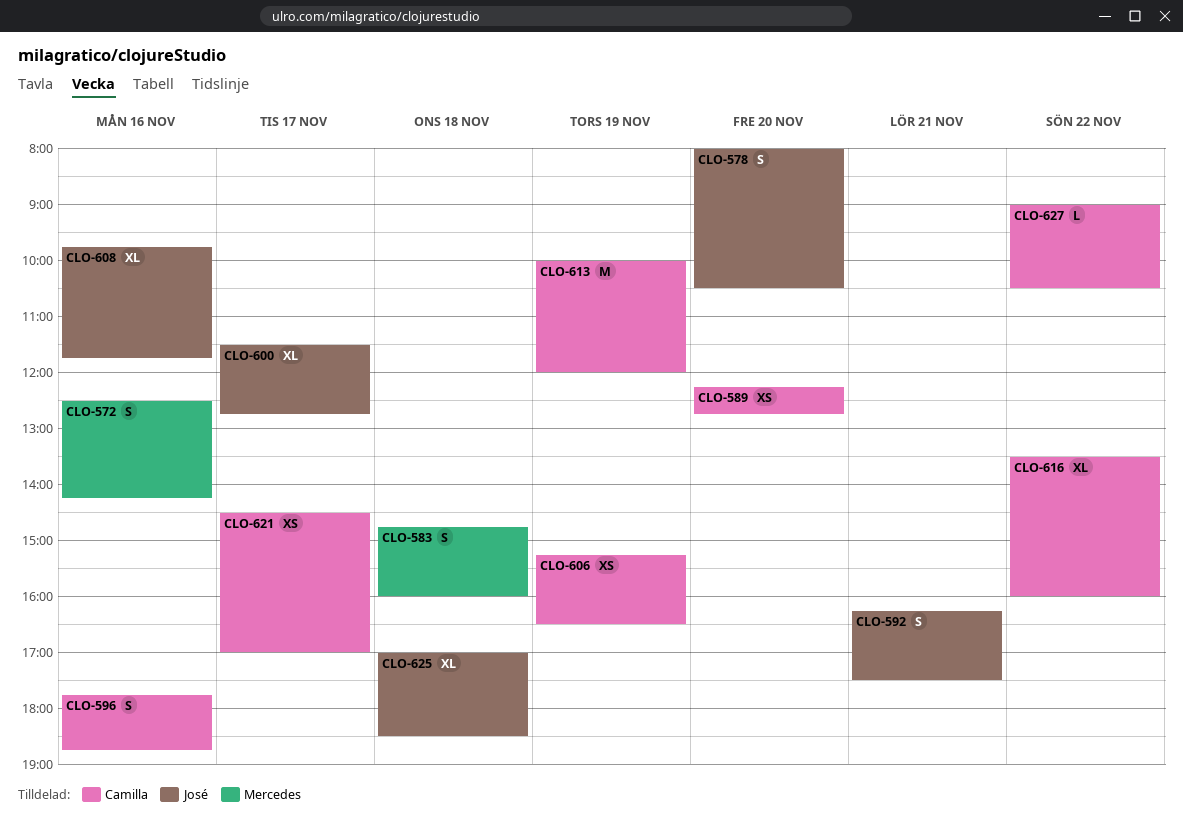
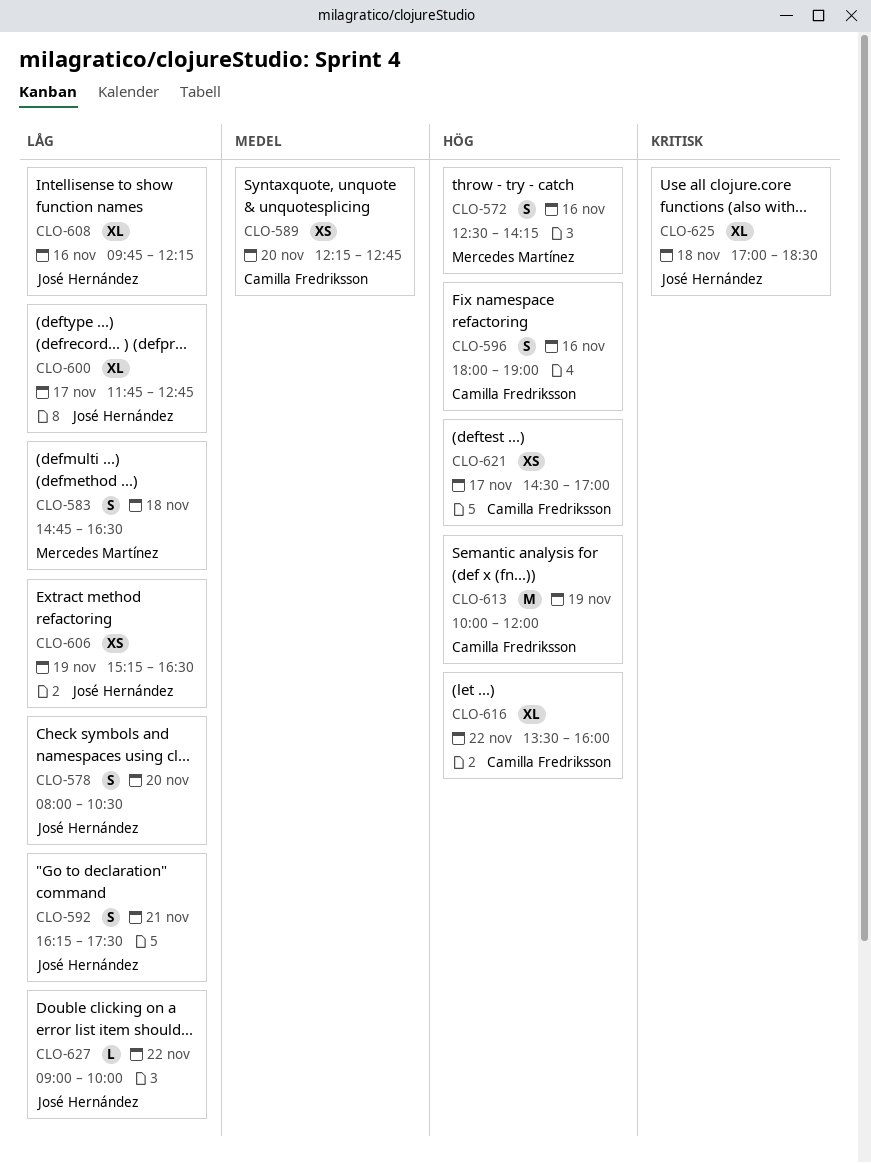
CLO-583, ends: 16:00 -> 16:30
CLO-596, begins: 17:45 -> 18:00
CLO-596, ends: 18:45 -> 19:00
CLO-600, begins: 11:30 -> 11:45
CLO-606, owner: Camilla Fredriksson -> José Hernández
CLO-608, ends: 11:45 -> 12:15
CLO-627, owner: Camilla Fredriksson -> José Hernández
CLO-627, ends: 10:30 -> 10:00

